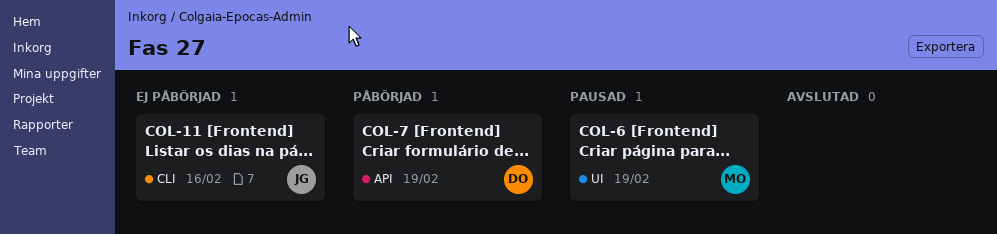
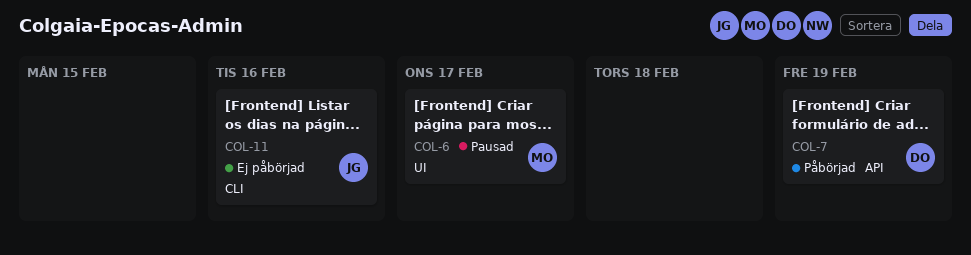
COL-6, due: Feb 19 -> Feb 17

